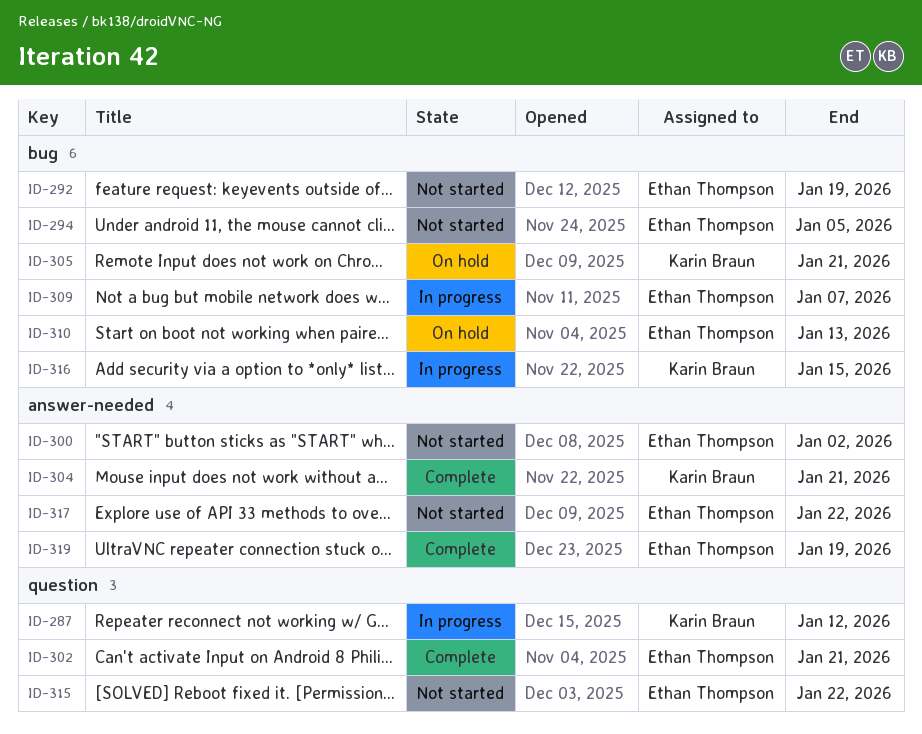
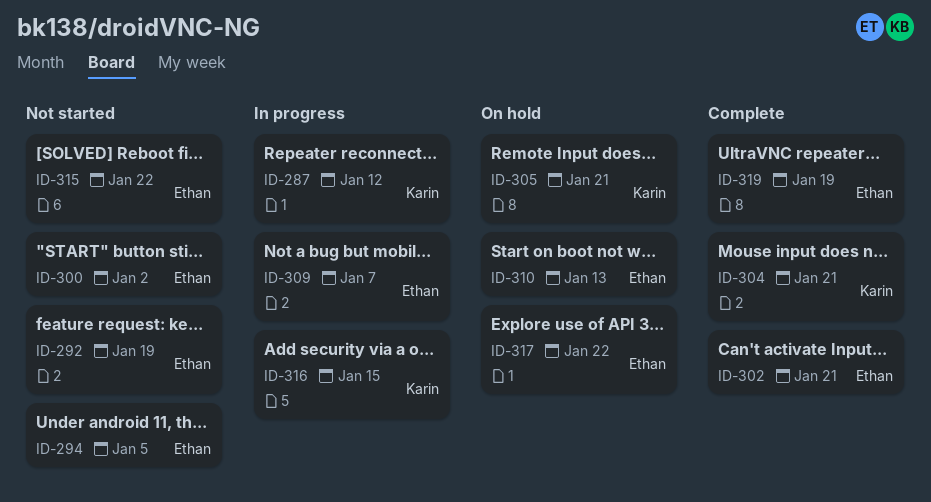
ID-317, status: Not started -> On hold

